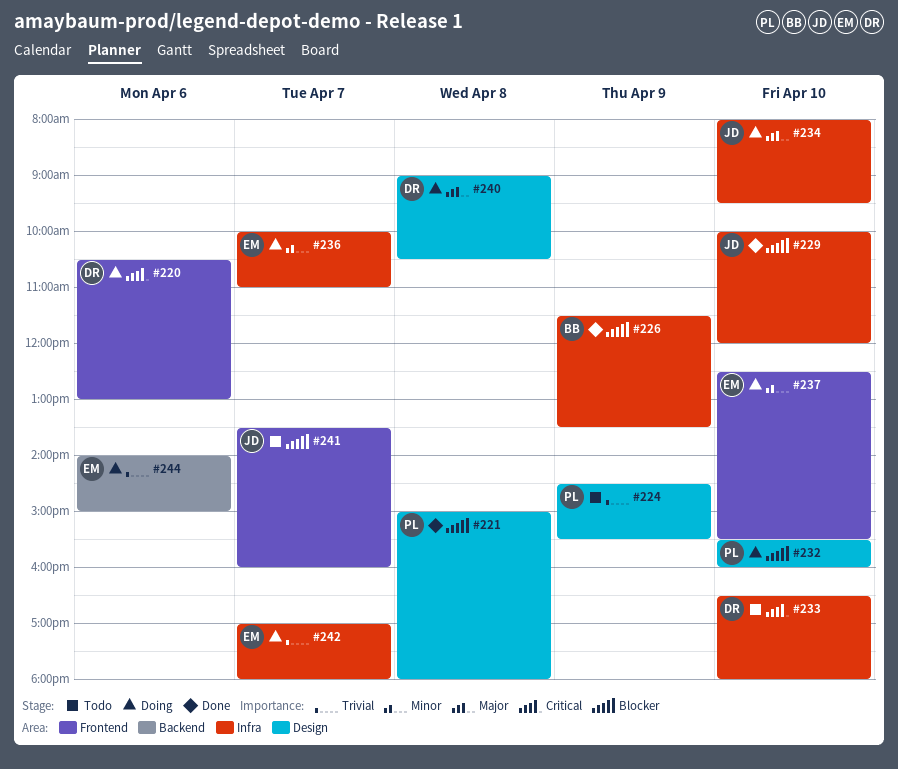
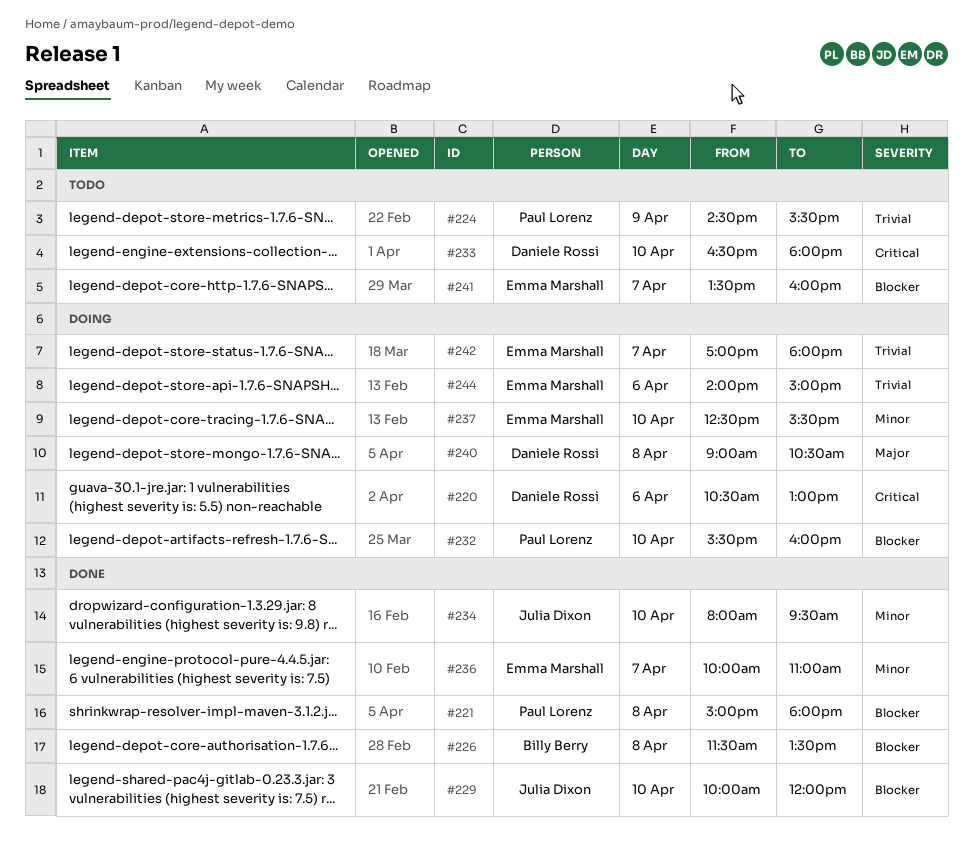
#226, day: Apr 9 -> Apr 8
#234, status: Doing -> Done
#234, priority: Major -> Minor
#236, status: Doing -> Done
#241, owner: Julia Dixon -> Emma Marshall

